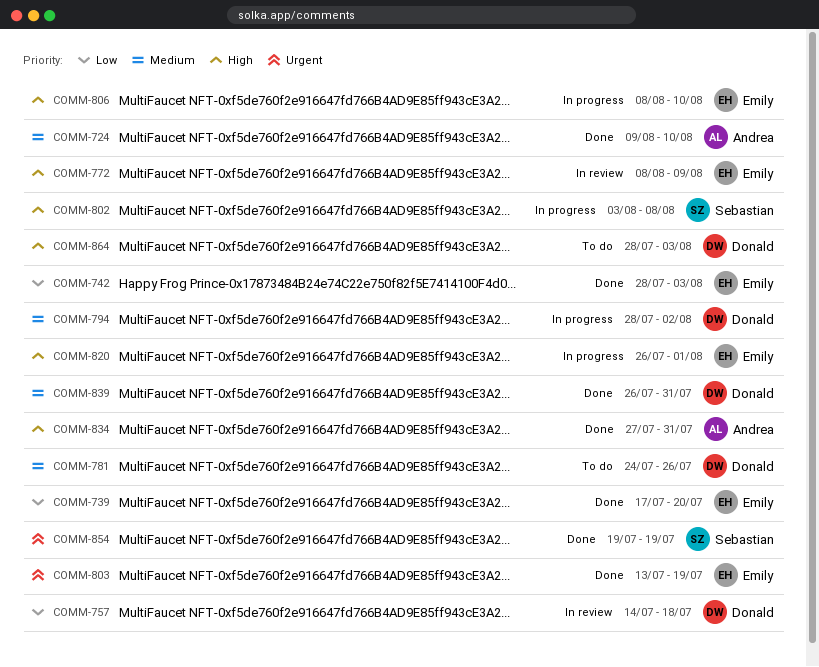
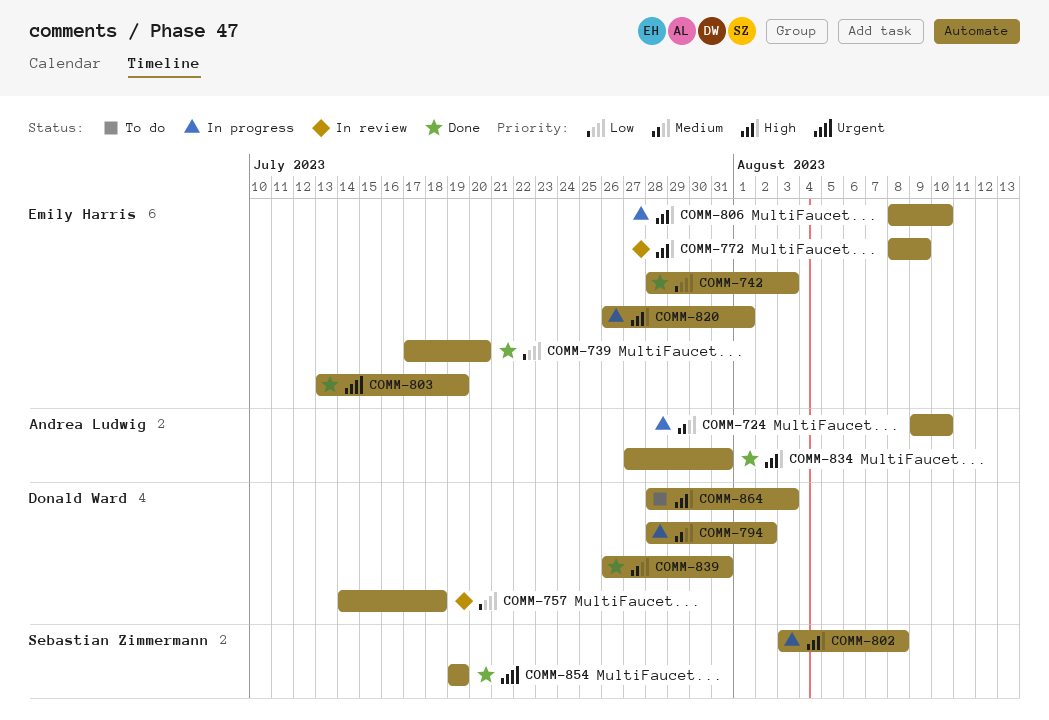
COMM-724, status: Done -> In progress
COMM-781: present -> none

